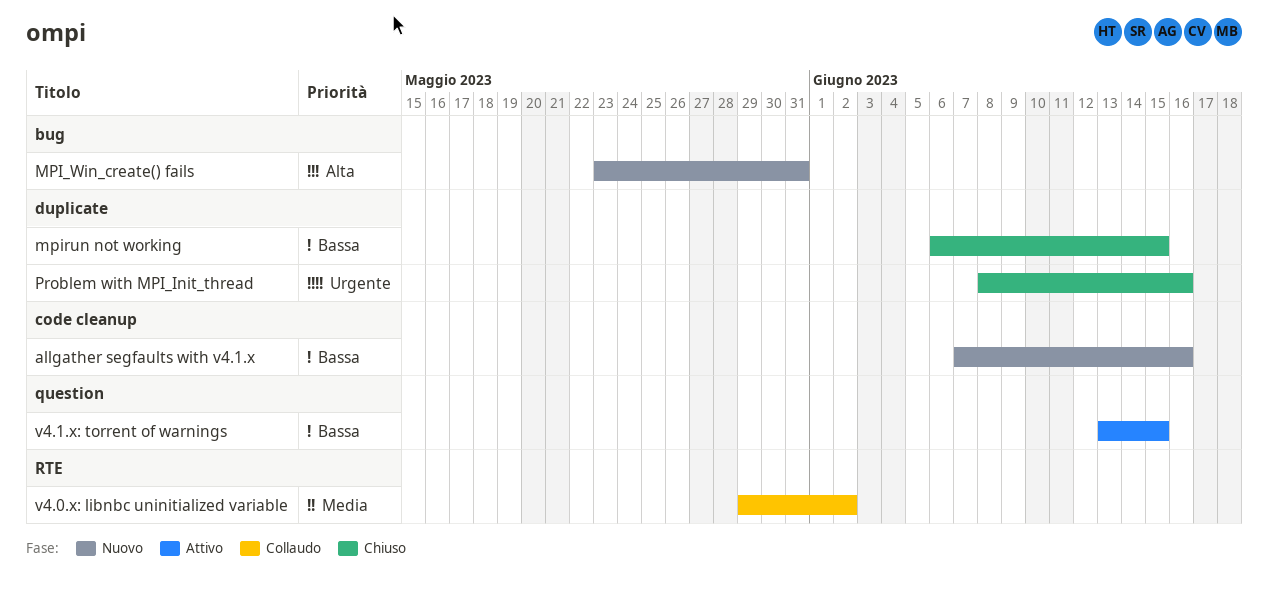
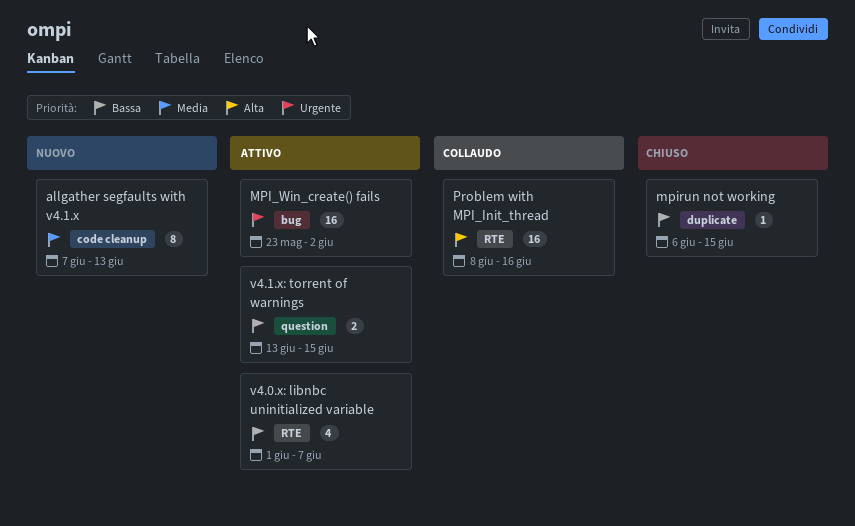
allgather segfaults with v4.1.x, priority: Bassa -> Media
allgather segfaults with v4.1.x, due: Jun 16 -> Jun 13
MPI_Win_create() fails, status: Nuovo -> Attivo
MPI_Win_create() fails, priority: Alta -> Urgente
MPI_Win_create() fails, due: May 31 -> Jun 2
Problem with MPI_Init_thread, status: Chiuso -> Collaudo
Problem with MPI_Init_thread, priority: Urgente -> Alta
Problem with MPI_Init_thread, label: duplicate -> RTE
v4.0.x: libnbc uninitialized variable, status: Collaudo -> Attivo
v4.0.x: libnbc uninitialized variable, priority: Media -> Bassa
v4.0.x: libnbc uninitialized variable, start: May 29 -> Jun 1
v4.0.x: libnbc uninitialized variable, due: Jun 2 -> Jun 7

